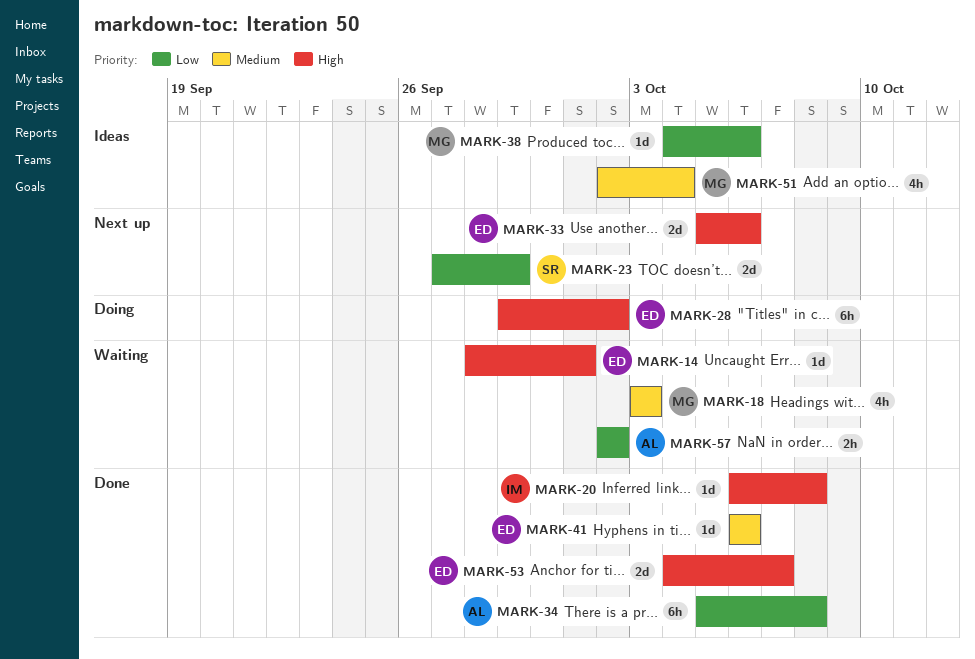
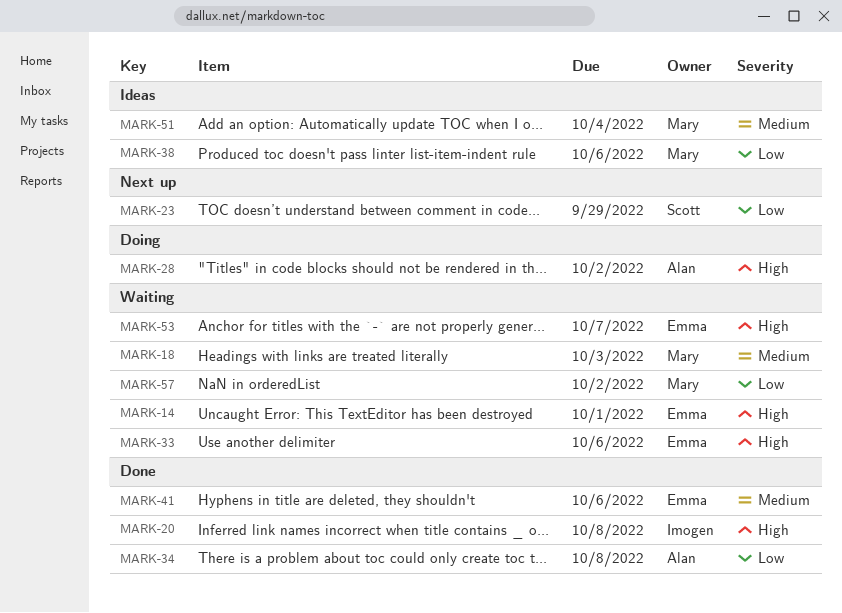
MARK-28, owner: Emma -> Alan
MARK-33, status: Next up -> Waiting
MARK-53, status: Done -> Waiting
MARK-57, owner: Alan -> Mary

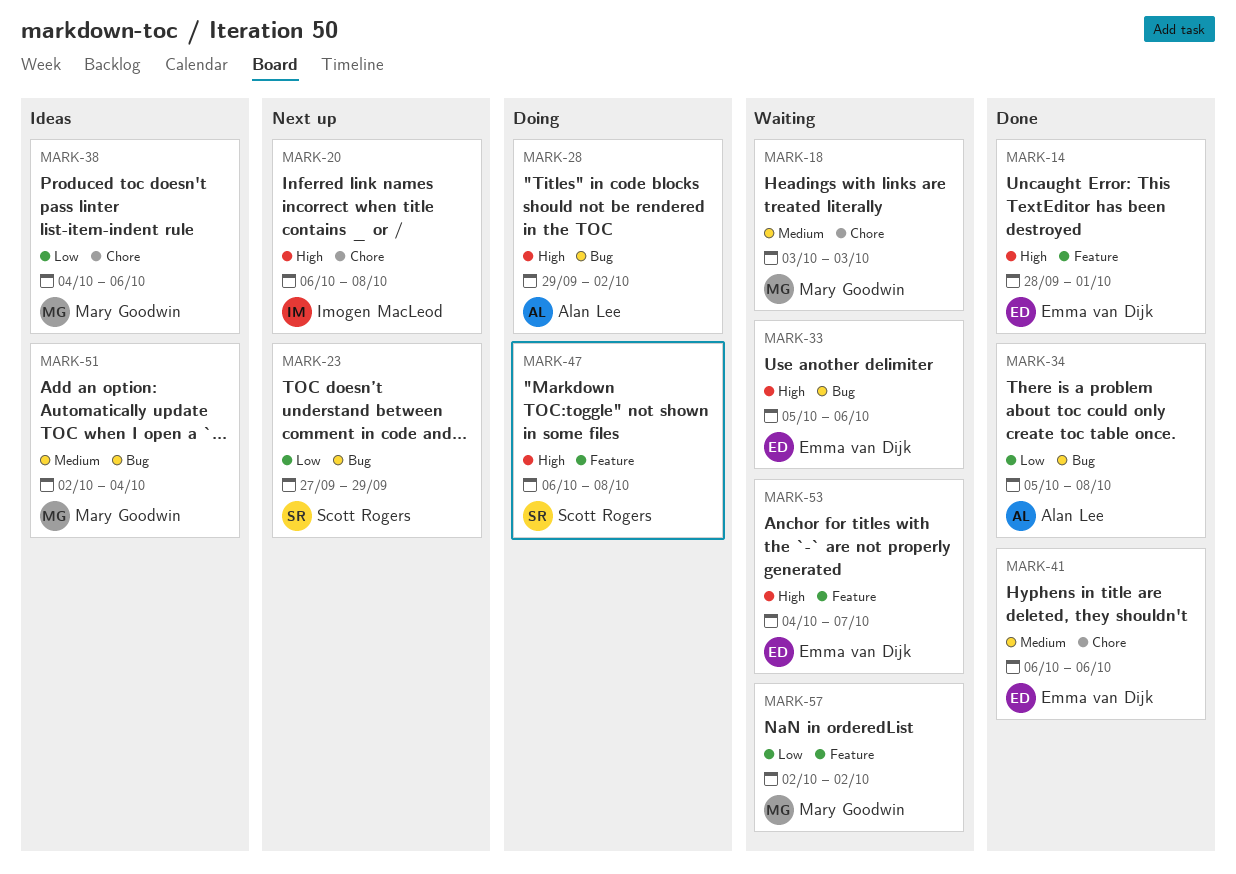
MARK-14, status: Waiting -> Done
MARK-20, status: Done -> Next up
MARK-47: none -> present

